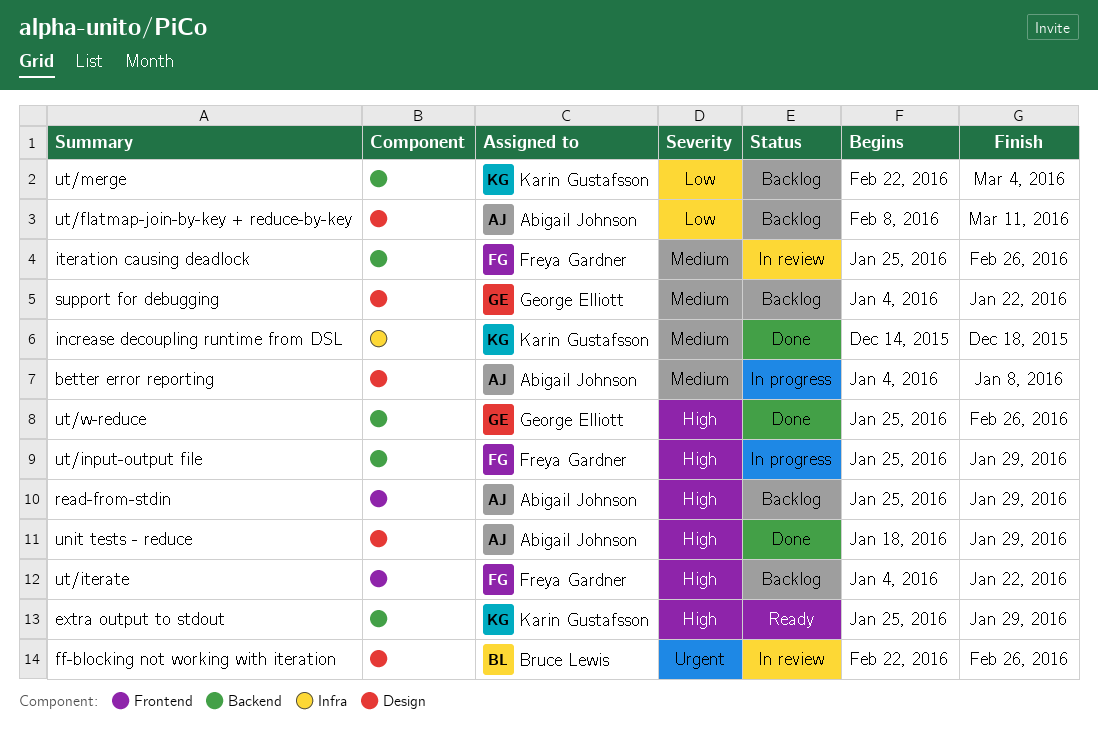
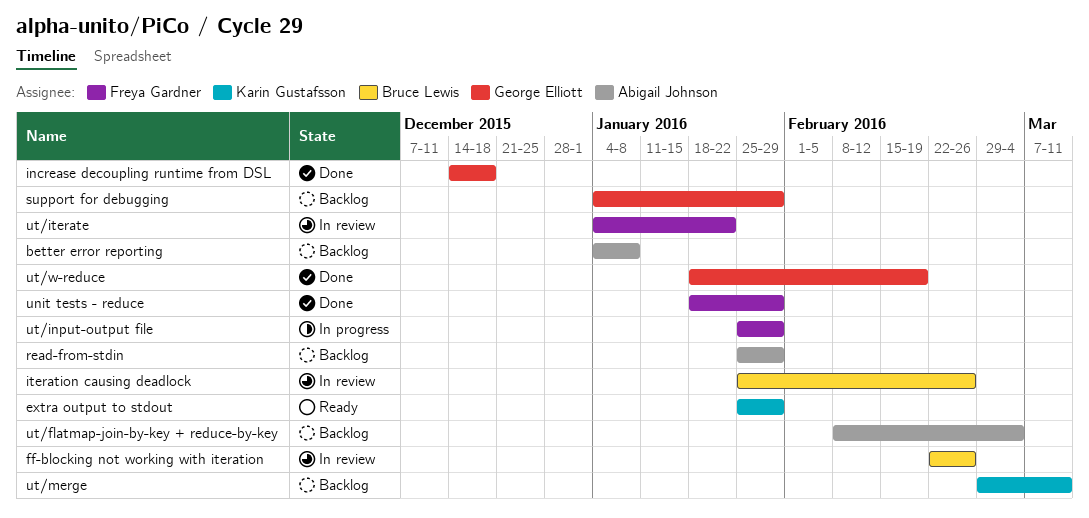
better error reporting, status: In progress -> Backlog
increase decoupling runtime from DSL, owner: Karin Gustafsson -> George Elliott
iteration causing deadlock, owner: Freya Gardner -> Bruce Lewis
support for debugging, due: Jan 22 -> Jan 29
unit tests - reduce, owner: Abigail Johnson -> Freya Gardner
ut/flatmap-join-by-key + reduce-by-key, due: Mar 11 -> Mar 4
ut/iterate, status: Backlog -> In review
ut/merge, start: Feb 22 -> Feb 29
ut/merge, due: Mar 4 -> Mar 11
ut/w-reduce, start: Jan 25 -> Jan 18
ut/w-reduce, due: Feb 26 -> Feb 19

